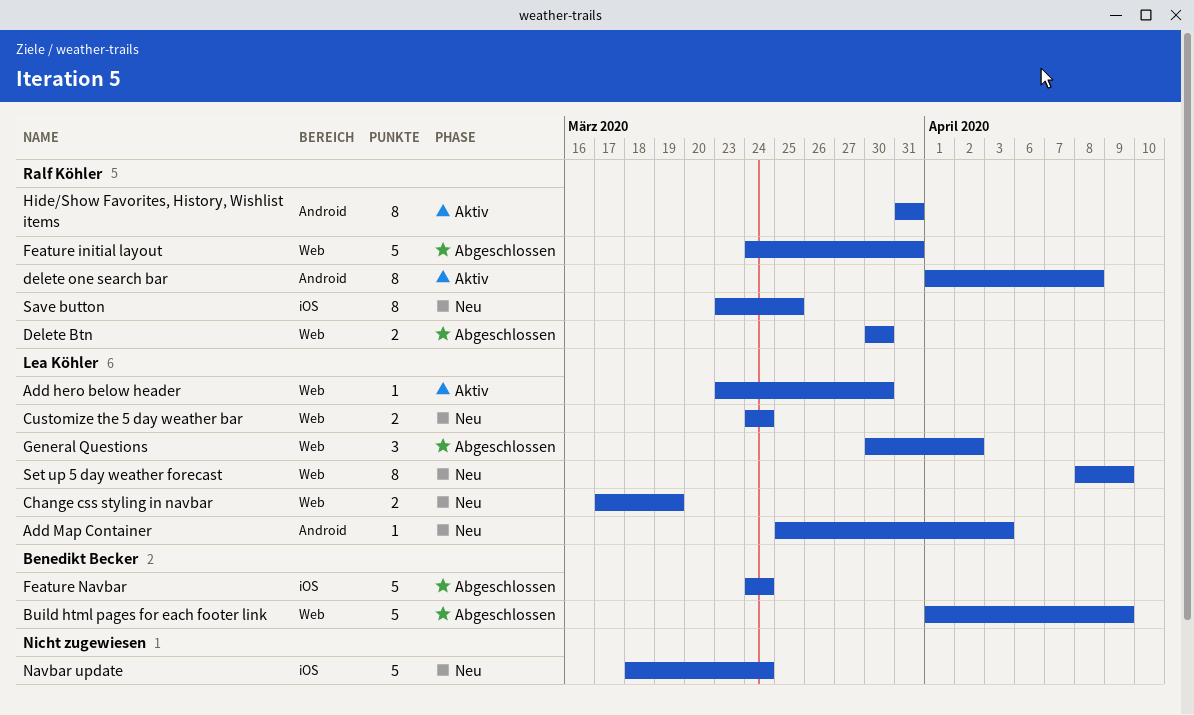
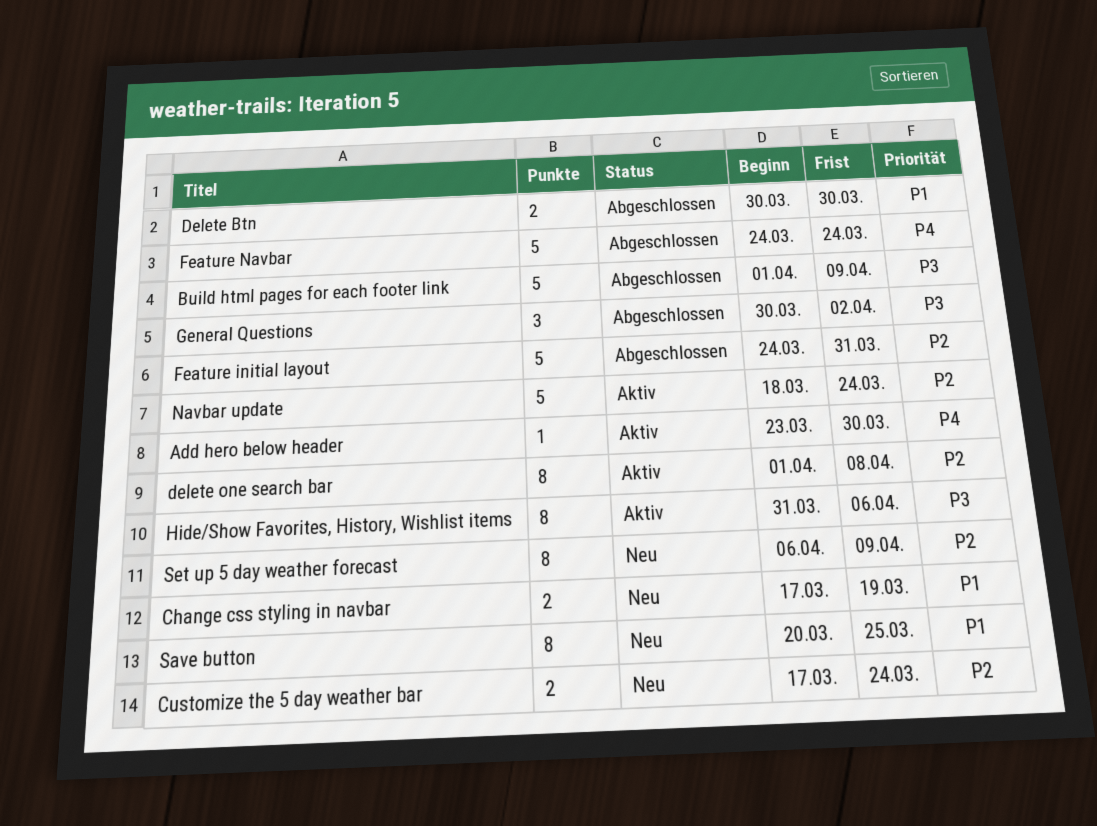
Add Map Container: present -> none
Customize the 5 day weather bar, start: Mar 24 -> Mar 17
Hide/Show Favorites, History, Wishlist items, due: Mar 31 -> Apr 6
Navbar update, status: Neu -> Aktiv
Save button, start: Mar 23 -> Mar 20
Set up 5 day weather forecast, start: Apr 8 -> Apr 6

